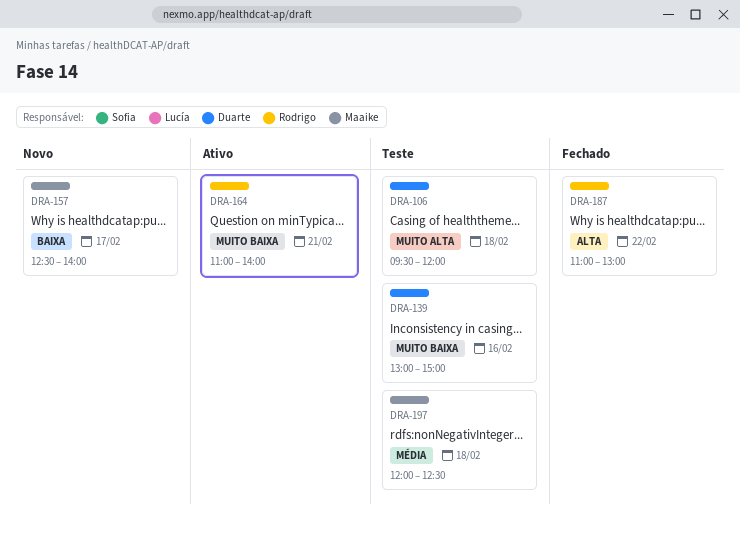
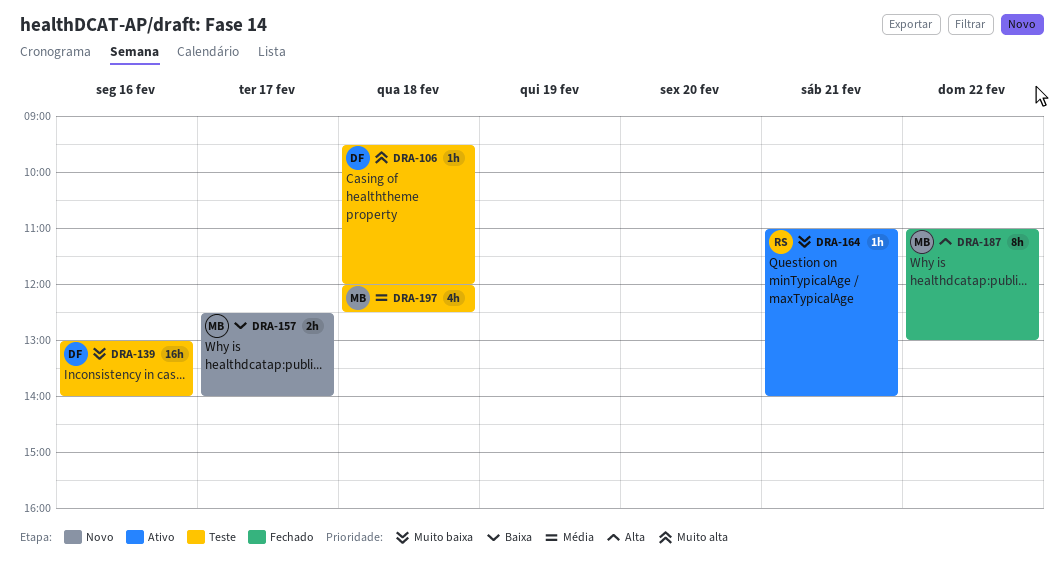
DRA-139, ends: 15:00 -> 14:00
DRA-187, owner: Rodrigo -> Maaike

